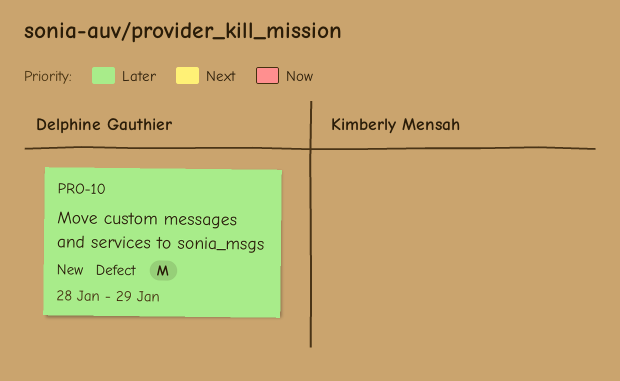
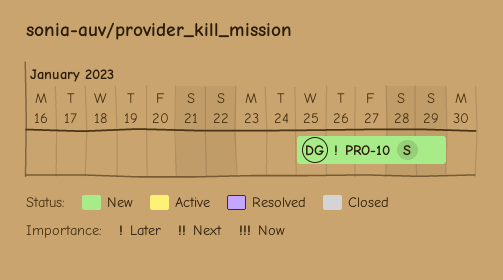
PRO-10, estimate: M -> S
PRO-10, start: Jan 28 -> Jan 25

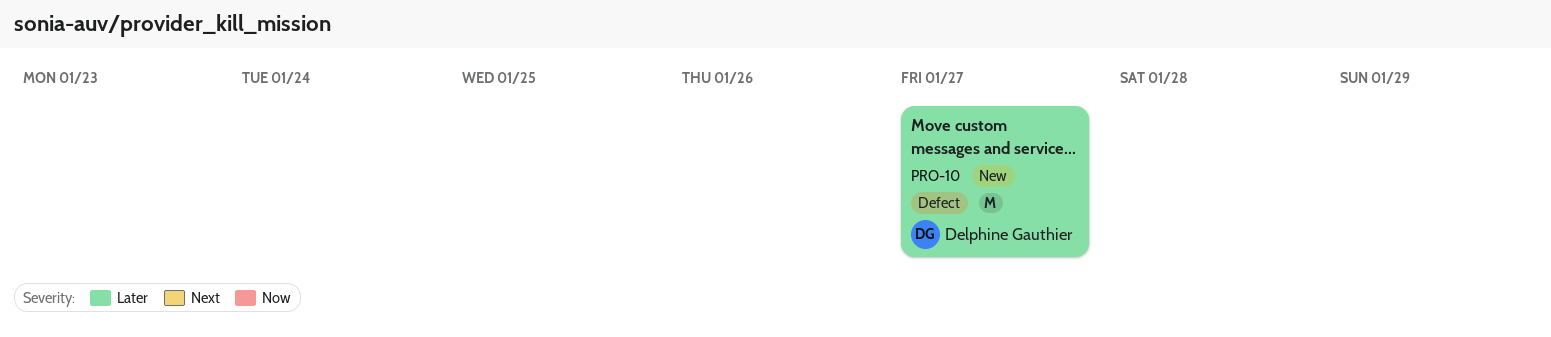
PRO-10, estimate: S -> M
PRO-10, due: Jan 29 -> Jan 27

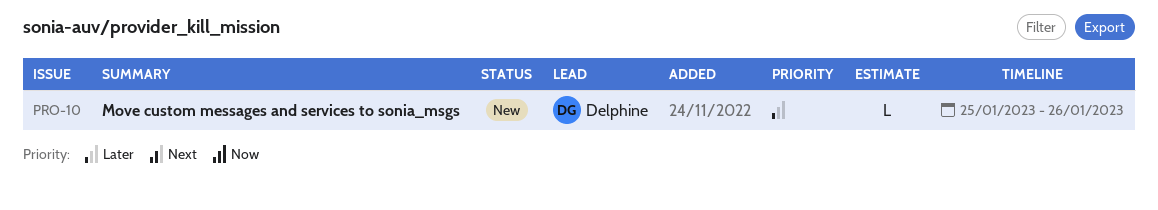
PRO-10, estimate: M -> L
PRO-10, due: Jan 27 -> Jan 26

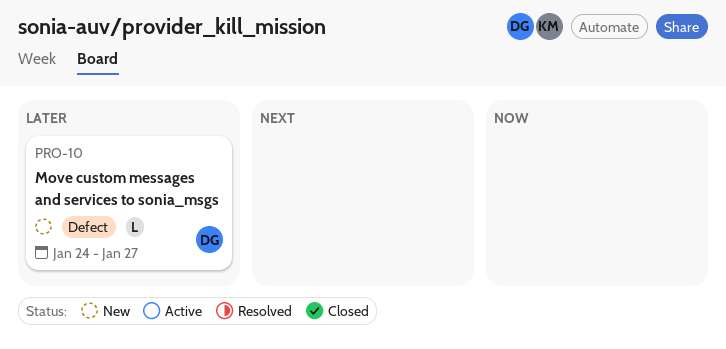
PRO-10, start: Jan 25 -> Jan 24
PRO-10, due: Jan 26 -> Jan 27

